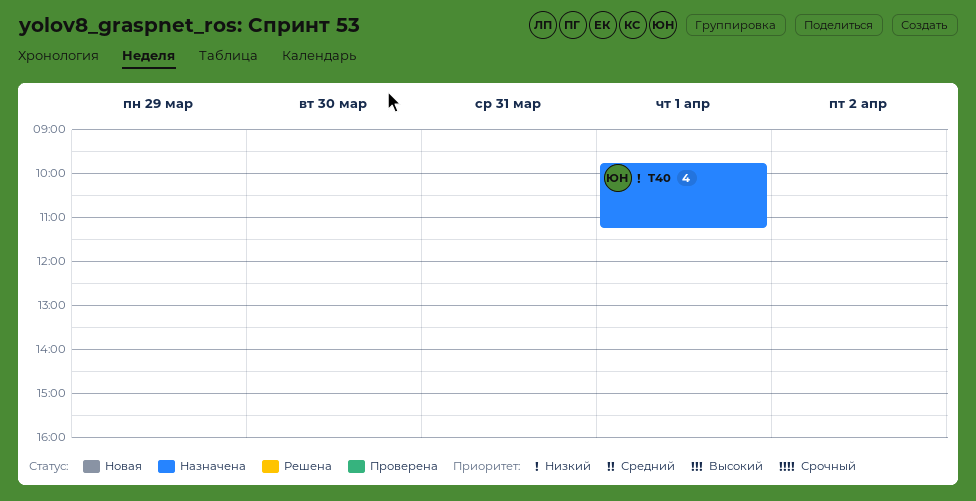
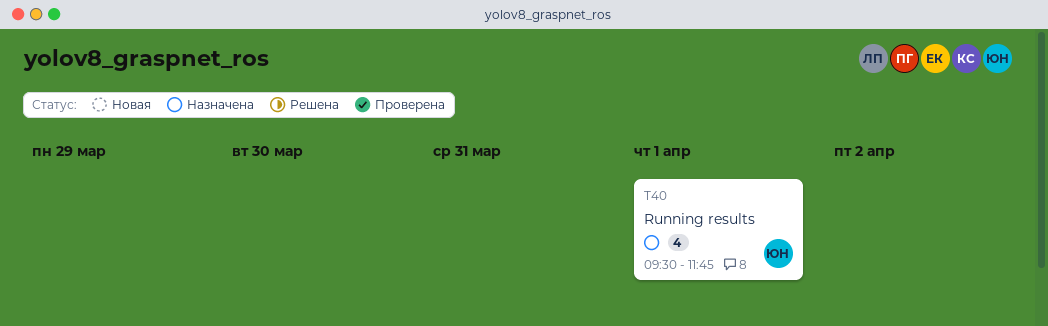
T40, begins: 09:45 -> 09:30
T40, ends: 11:15 -> 11:45

